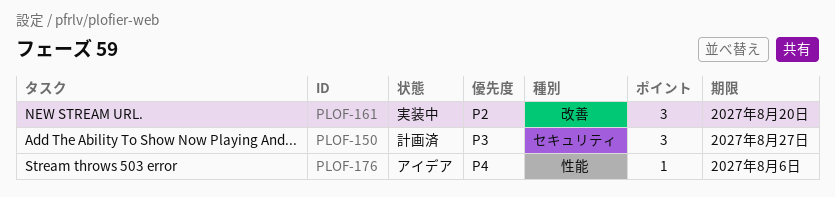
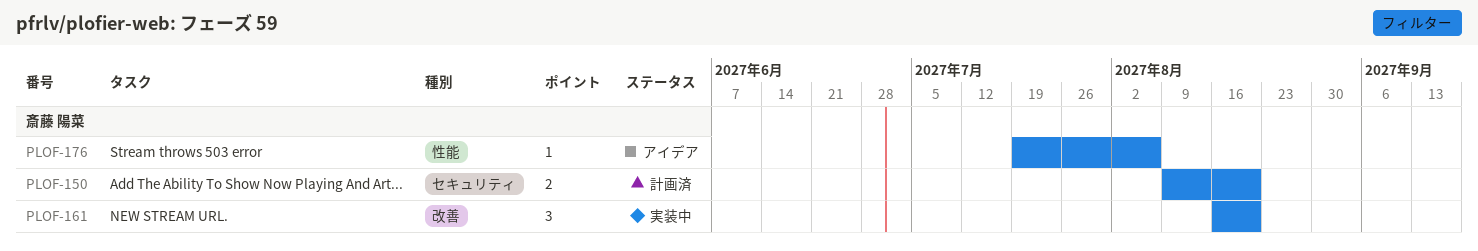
PLOF-150, estimate: 3 -> 2
PLOF-150, due: Aug 27 -> Aug 20

